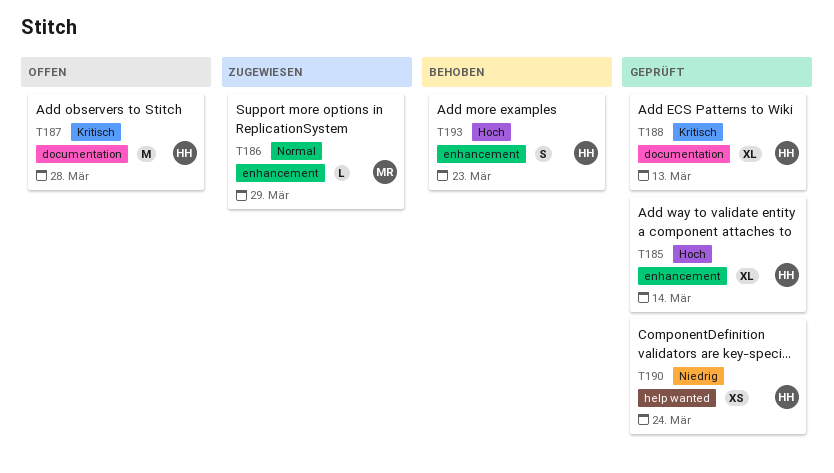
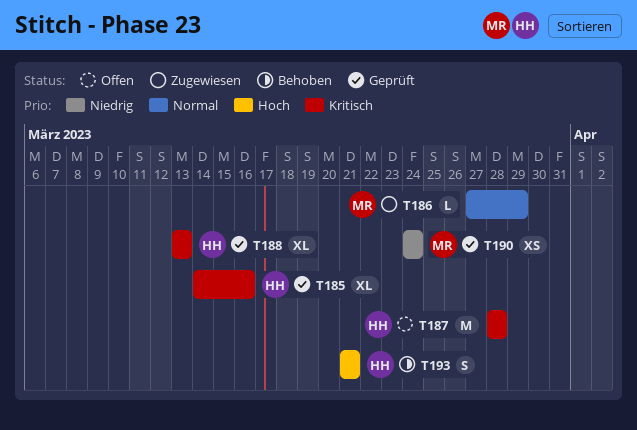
T185, priority: Hoch -> Kritisch
T185, due: Mar 14 -> Mar 16
T190, owner: HH -> MR
T193, due: Mar 23 -> Mar 21

